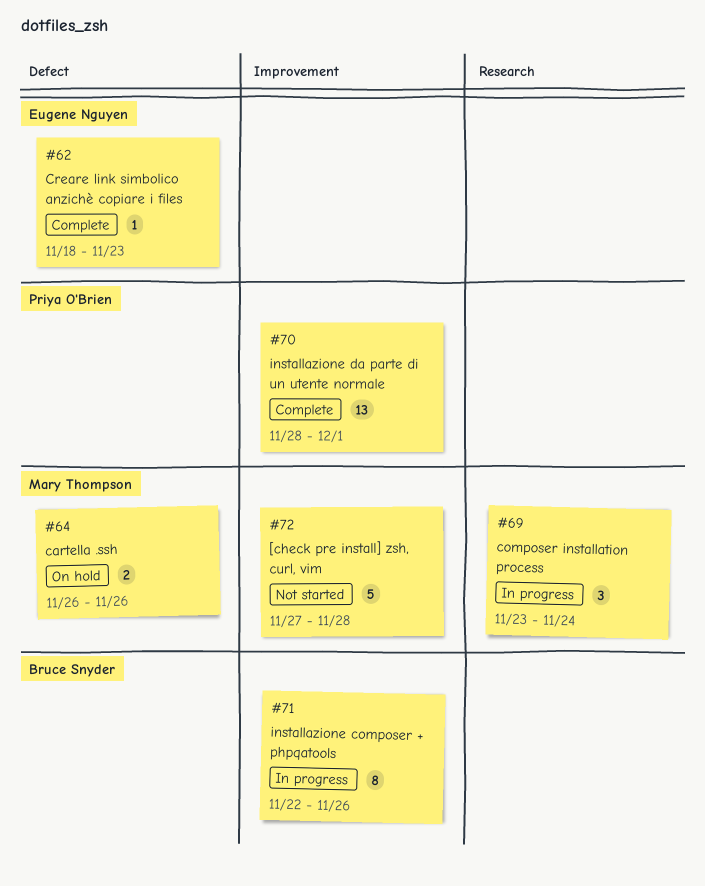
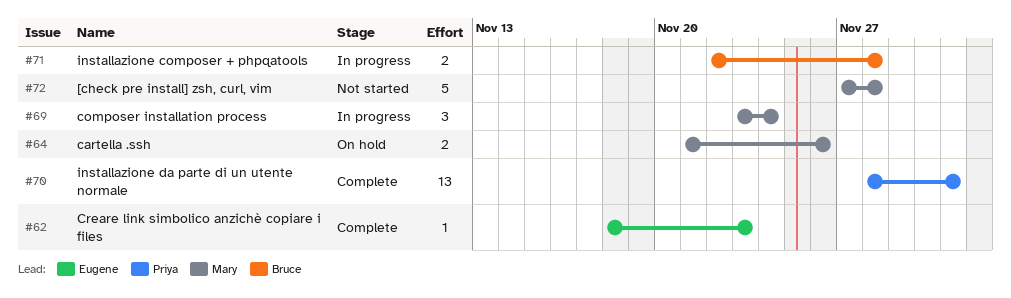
#64, start: Nov 26 -> Nov 21
#71, estimate: 8 -> 2
#71, due: Nov 26 -> Nov 28

